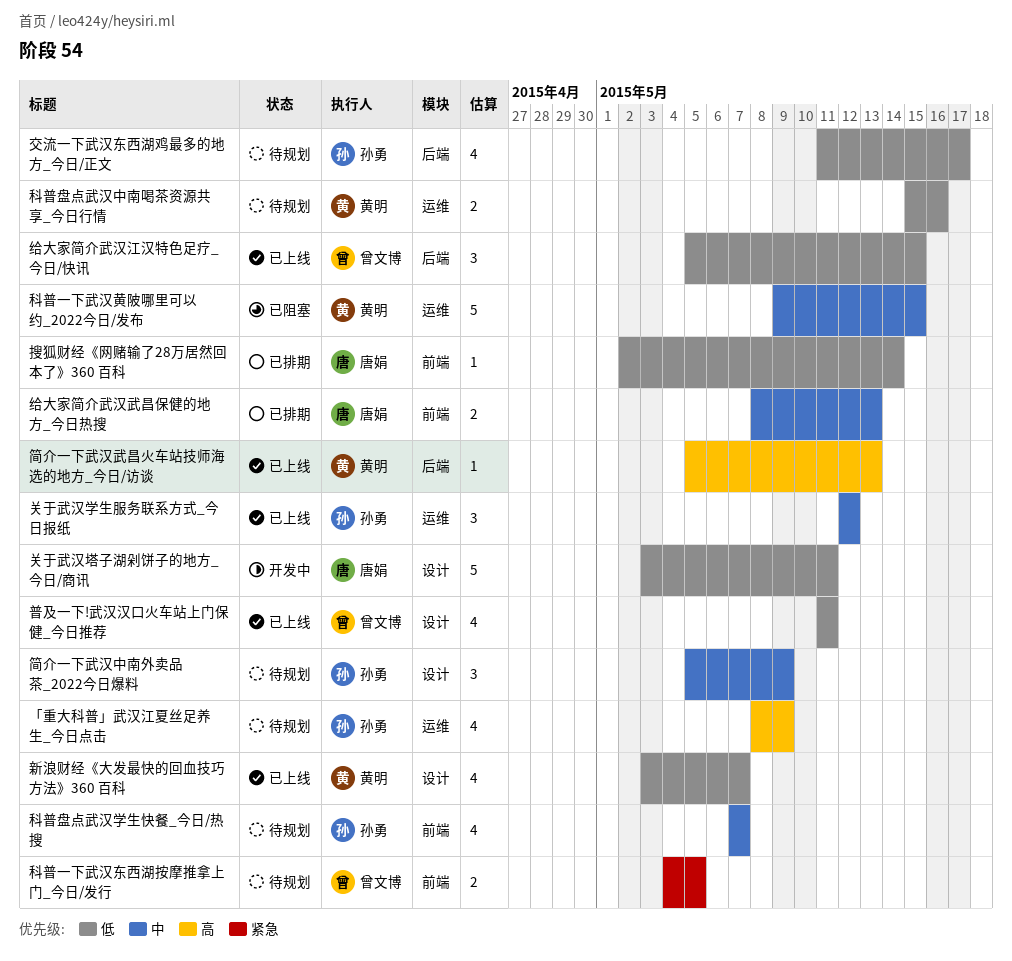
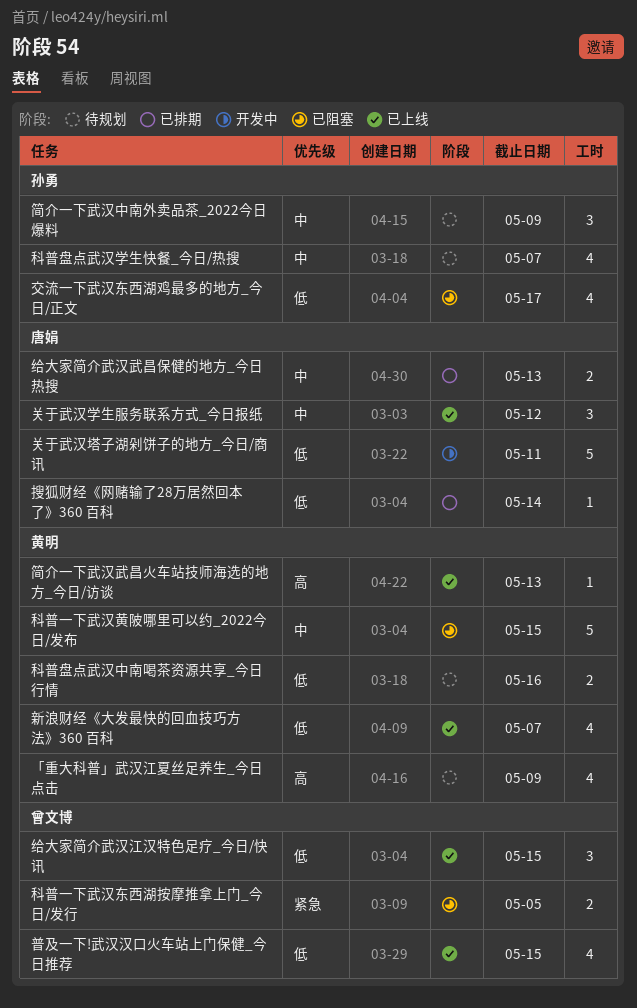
「重大科普」武汉江夏丝足养生_今日点击, owner: 孙勇 -> 黄明
交流一下武汉东西湖鸡最多的地方_今日/正文, status: 待规划 -> 已阻塞
关于武汉学生服务联系方式_今日报纸, owner: 孙勇 -> 唐娟
普及一下!武汉汉口火车站上门保健_今日推荐, due: May 11 -> May 15
科普一下武汉东西湖按摩推拿上门_今日/发行, status: 待规划 -> 已阻塞

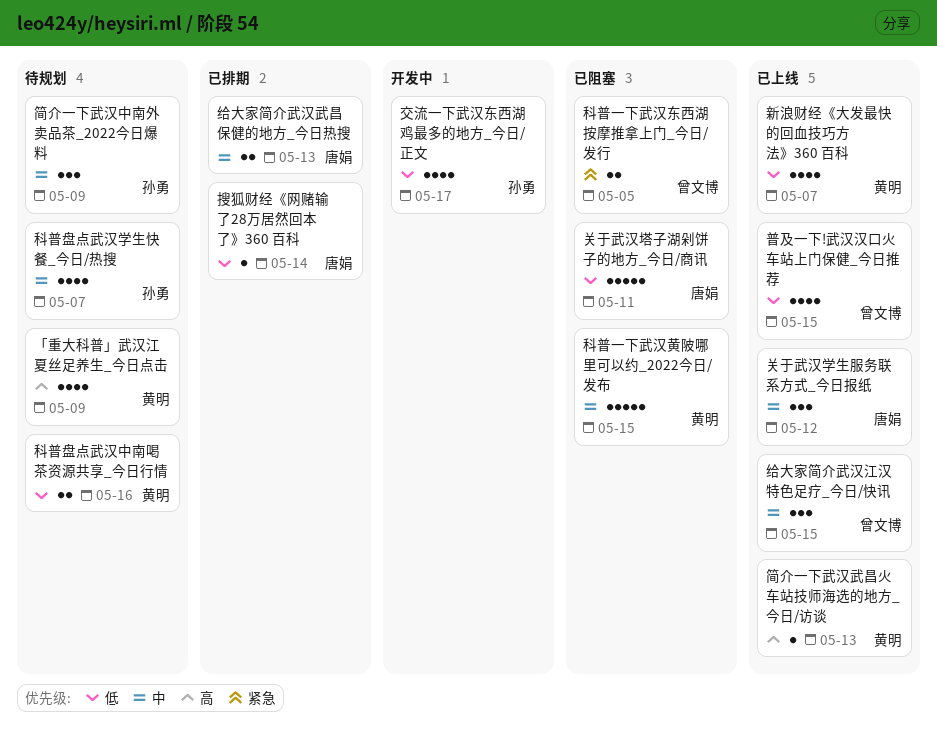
交流一下武汉东西湖鸡最多的地方_今日/正文, status: 已阻塞 -> 开发中
关于武汉塔子湖剁饼子的地方_今日/商讯, status: 开发中 -> 已阻塞
给大家简介武汉江汉特色足疗_今日/快讯, priority: 低 -> 中

